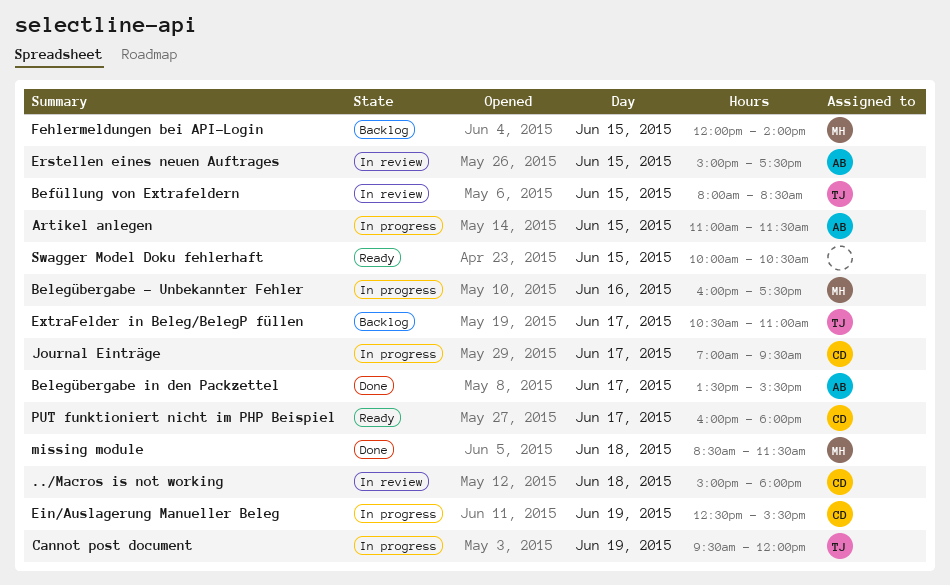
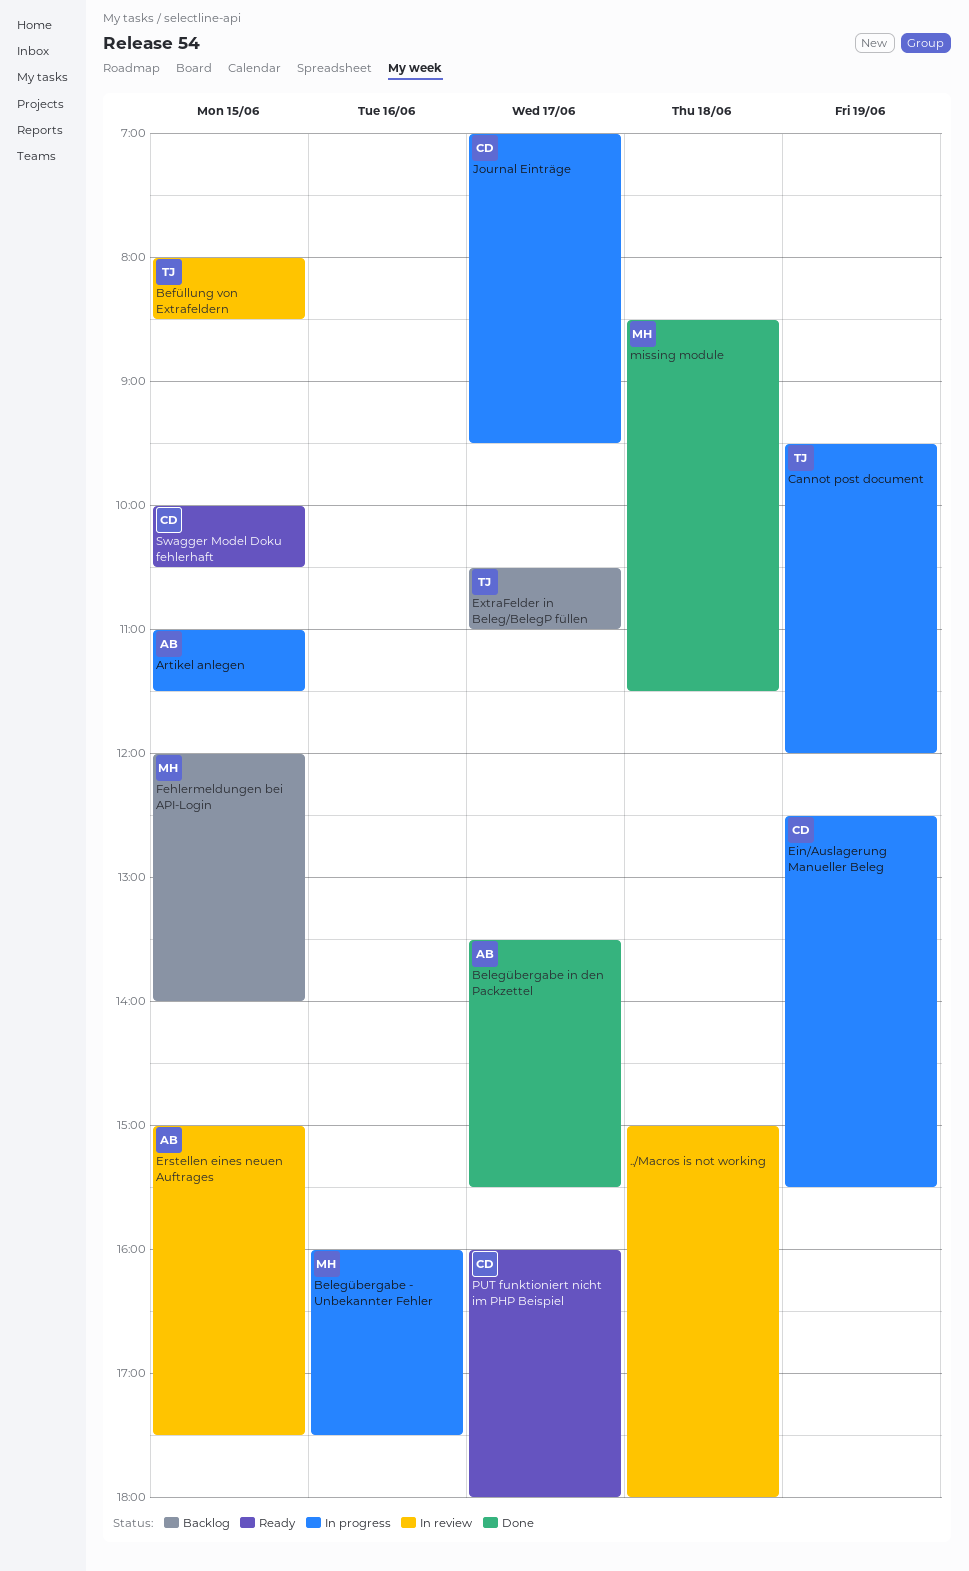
../Macros is not working, owner: CD -> none
Swagger Model Doku fehlerhaft, owner: none -> CD

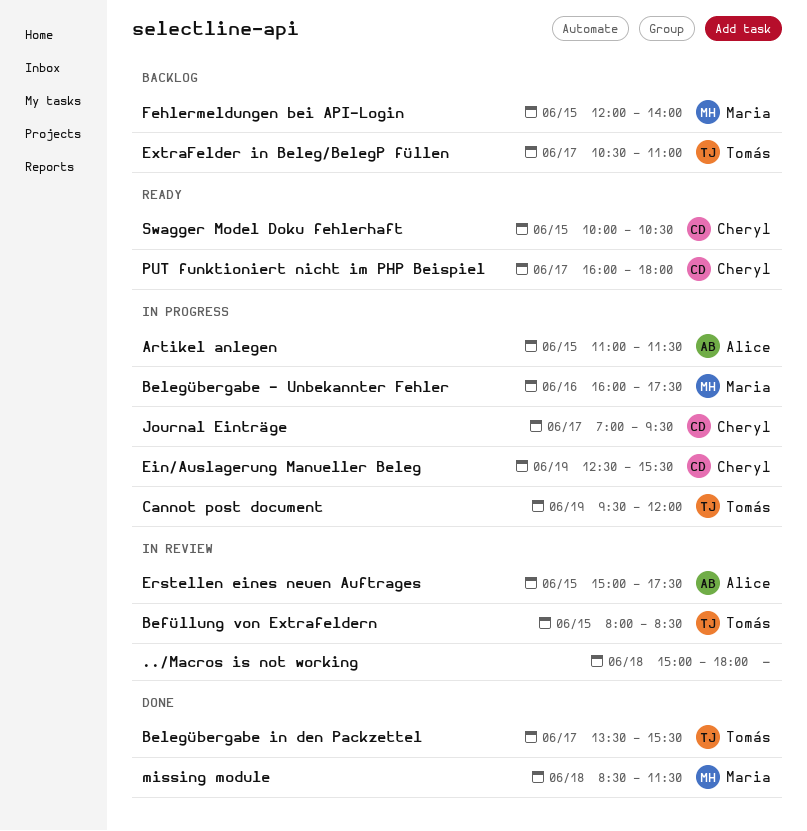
Belegübergabe in den Packzettel, owner: Alice -> Tomás

